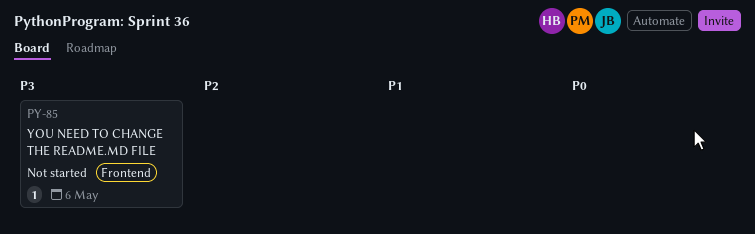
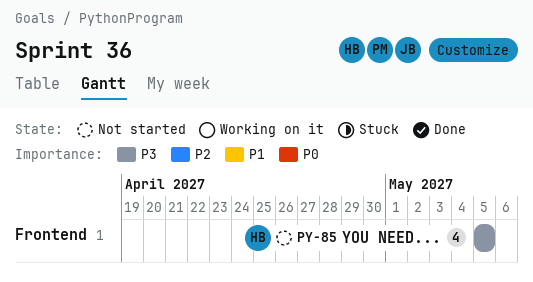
PY-85, estimate: 1 -> 4
PY-85, due: May 6 -> May 5

